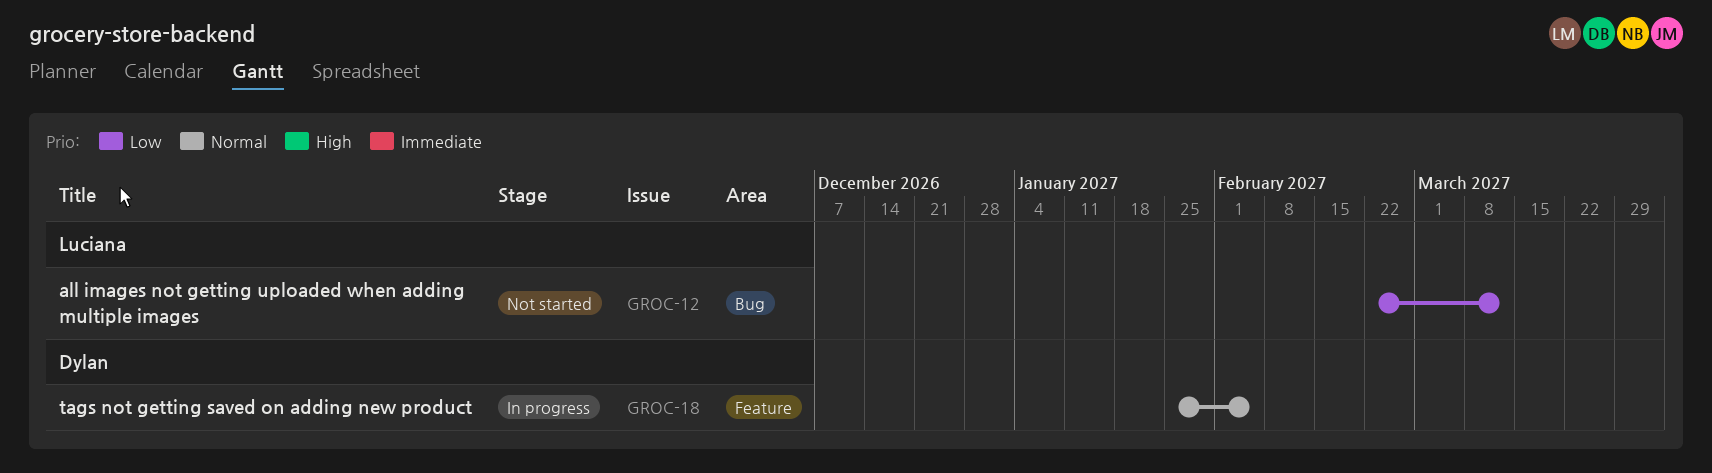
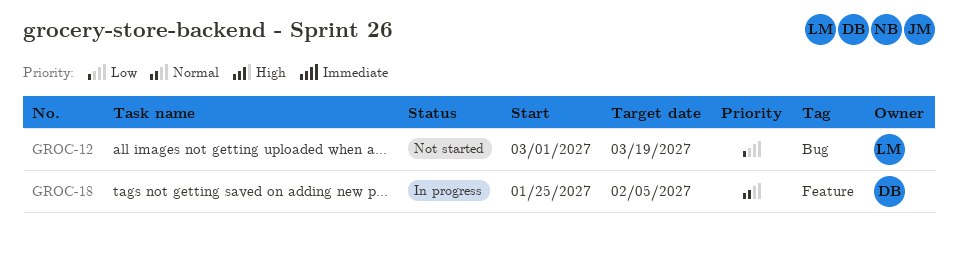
GROC-12, start: Feb 22 -> Mar 1
GROC-12, due: Mar 12 -> Mar 19

